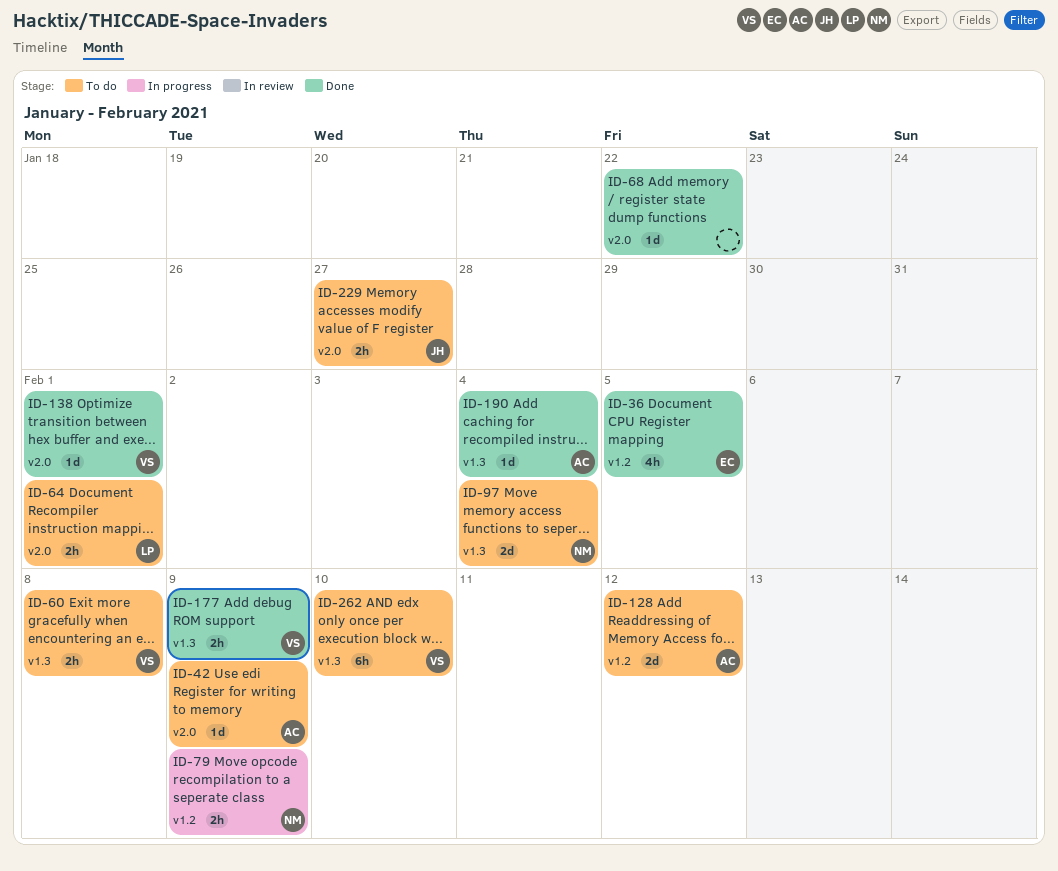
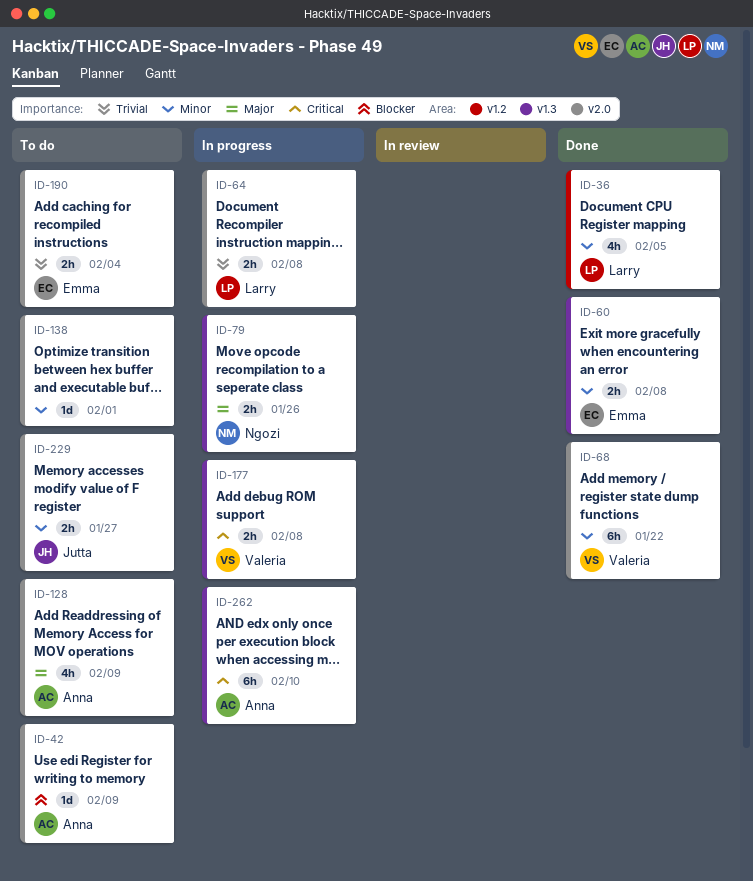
ID-36, owner: Emma -> Larry
ID-60, status: To do -> Done
ID-60, owner: Valeria -> Emma
ID-64, status: To do -> In progress
ID-64, due: Feb 1 -> Feb 8
ID-68, owner: none -> Valeria
ID-68, estimate: 1d -> 6h
ID-79, label: v1.2 -> v1.3
ID-79, due: Feb 9 -> Jan 26
ID-97: present -> none
ID-128, label: v1.2 -> v2.0
ID-128, estimate: 2d -> 4h
ID-128, due: Feb 12 -> Feb 9
ID-138, status: Done -> To do
ID-138, owner: Valeria -> none
ID-177, status: Done -> In progress
ID-177, due: Feb 9 -> Feb 8
ID-190, status: Done -> To do
ID-190, owner: Anna -> Emma
ID-190, label: v1.3 -> v2.0
ID-190, estimate: 1d -> 2h
ID-262, status: To do -> In progress
ID-262, owner: Valeria -> Anna

